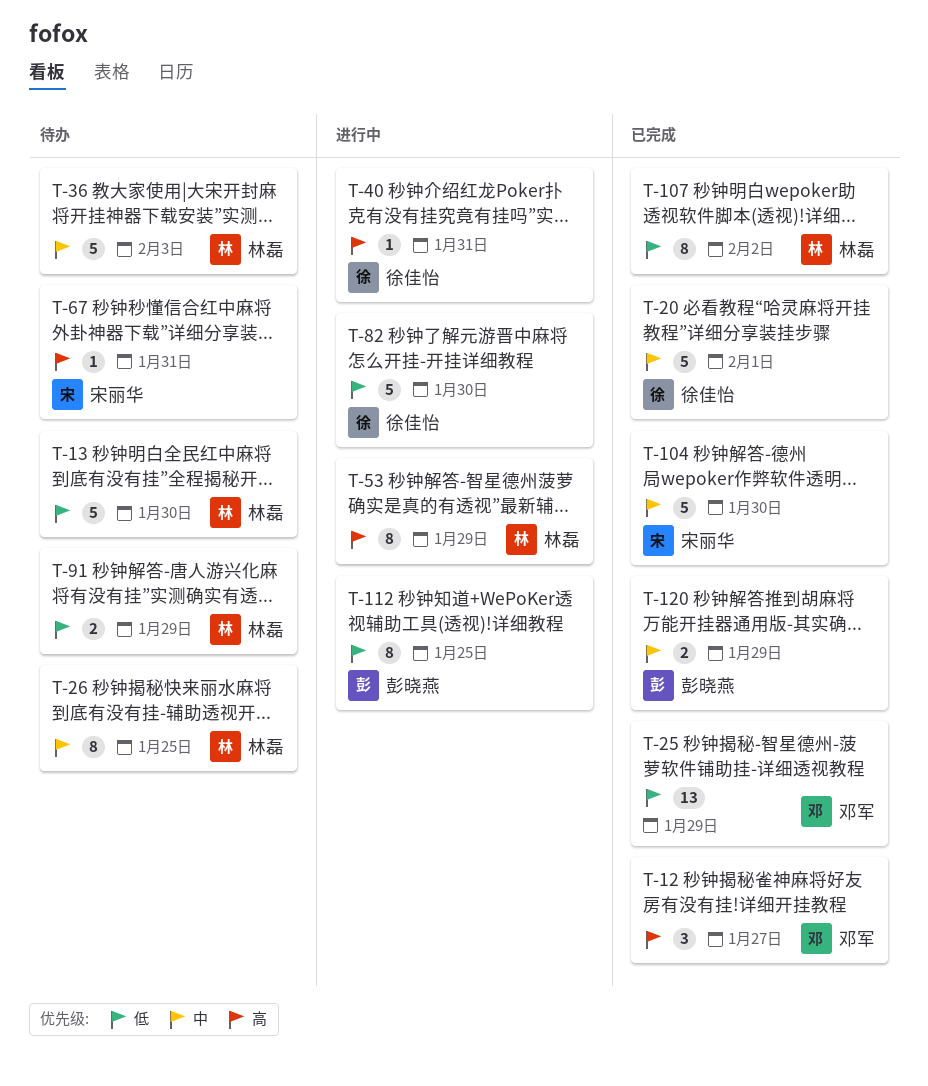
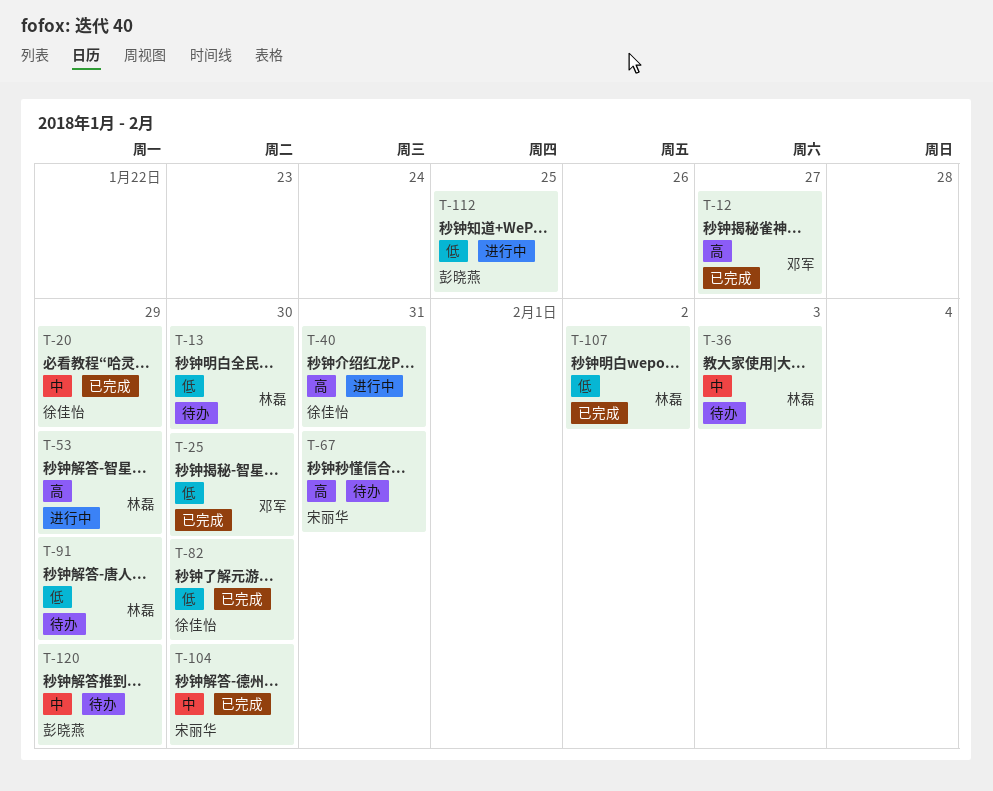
T-20, due: Feb 1 -> Jan 29
T-25, due: Jan 29 -> Jan 30
T-26: present -> none
T-82, status: 进行中 -> 已完成
T-120, status: 已完成 -> 待办

